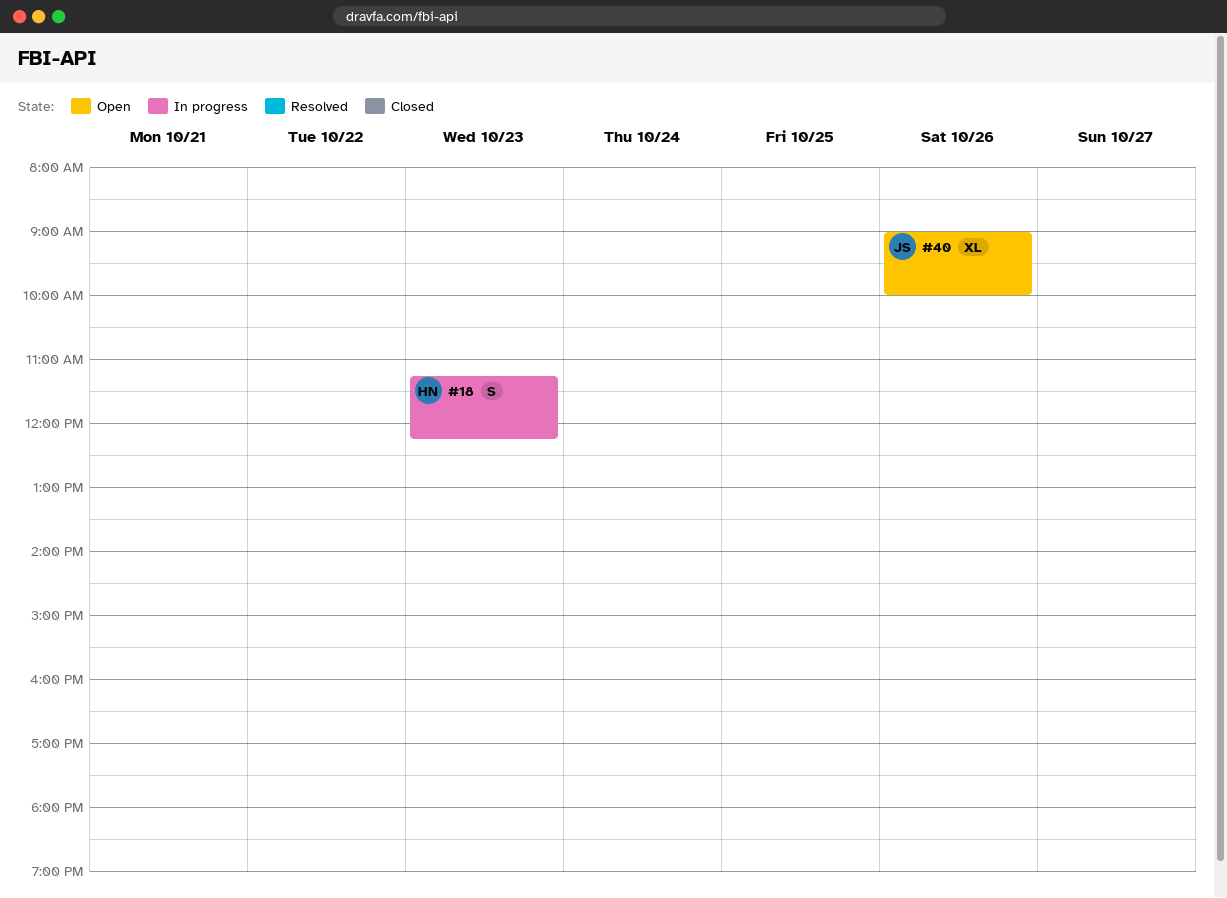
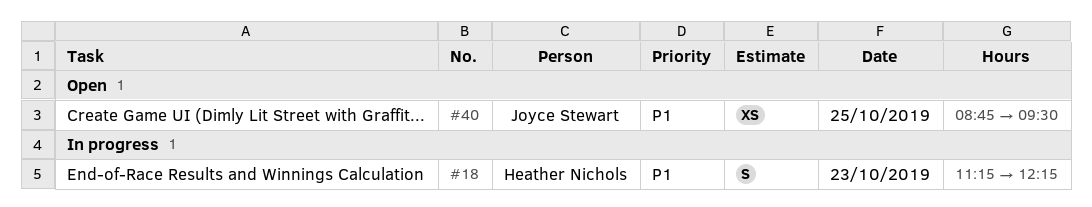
#40, estimate: XL -> XS
#40, day: Oct 26 -> Oct 25
#40, begins: 09:00 -> 08:45
#40, ends: 10:00 -> 09:30

